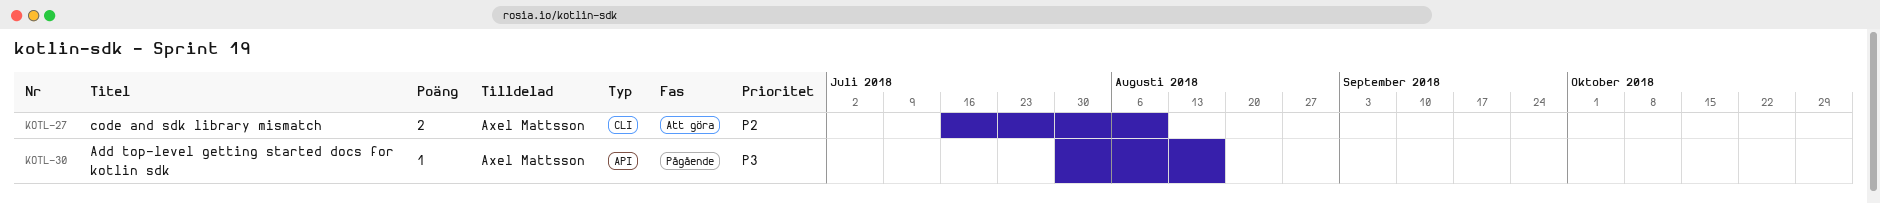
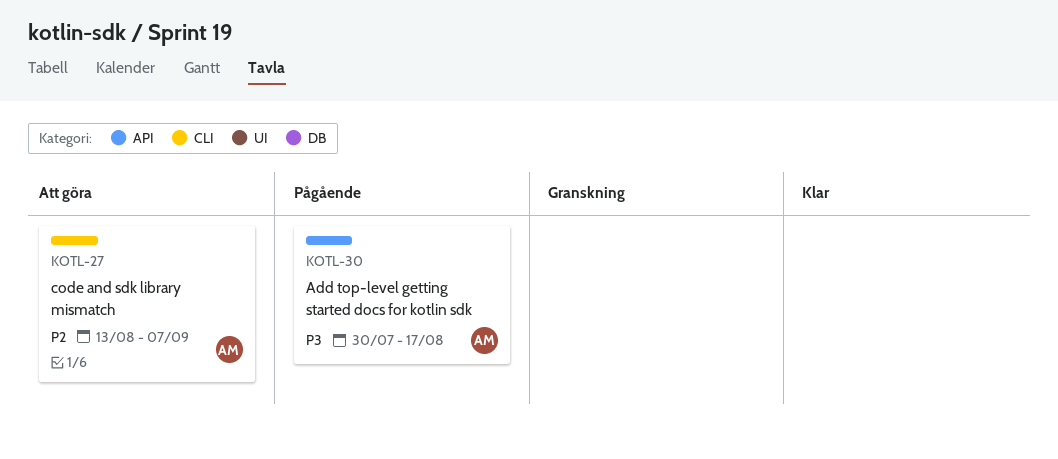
KOTL-27, start: Jul 16 -> Aug 13
KOTL-27, due: Aug 10 -> Sep 7

